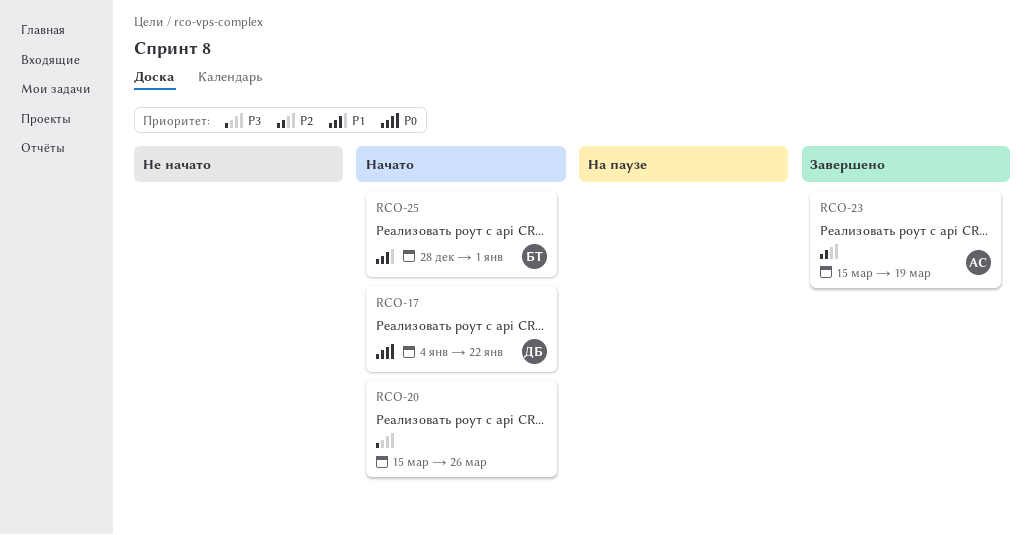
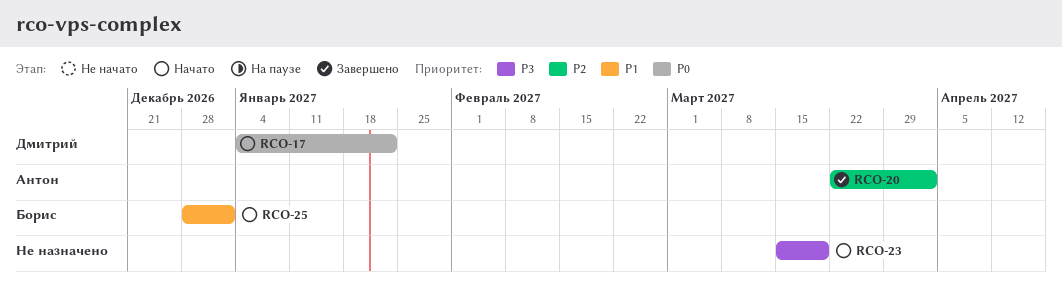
RCO-20, status: Начато -> Завершено
RCO-20, owner: none -> Антон
RCO-20, priority: P3 -> P2
RCO-20, start: Mar 15 -> Mar 22
RCO-20, due: Mar 26 -> Apr 2
RCO-23, status: Завершено -> Начато
RCO-23, owner: Антон -> none
RCO-23, priority: P2 -> P3

